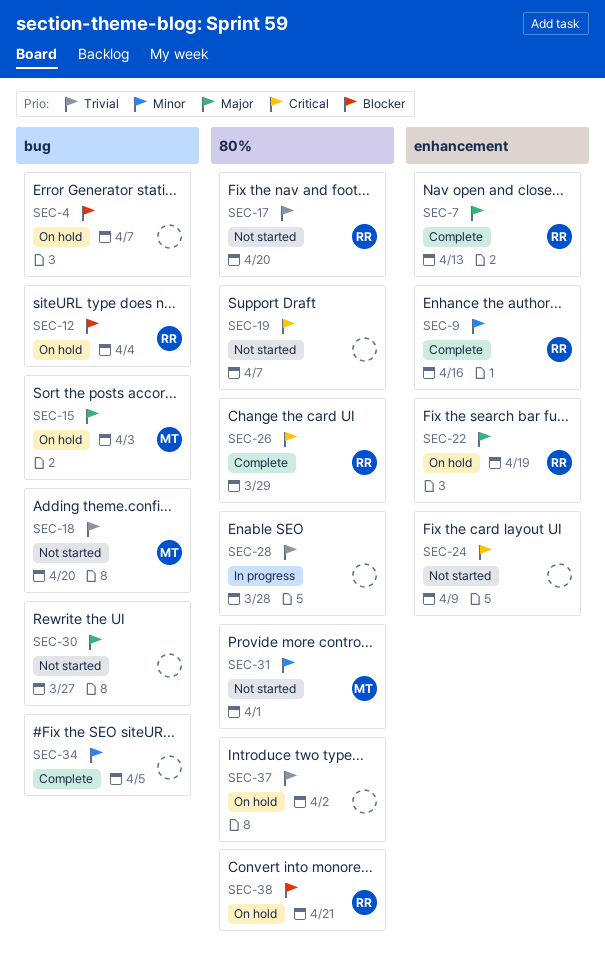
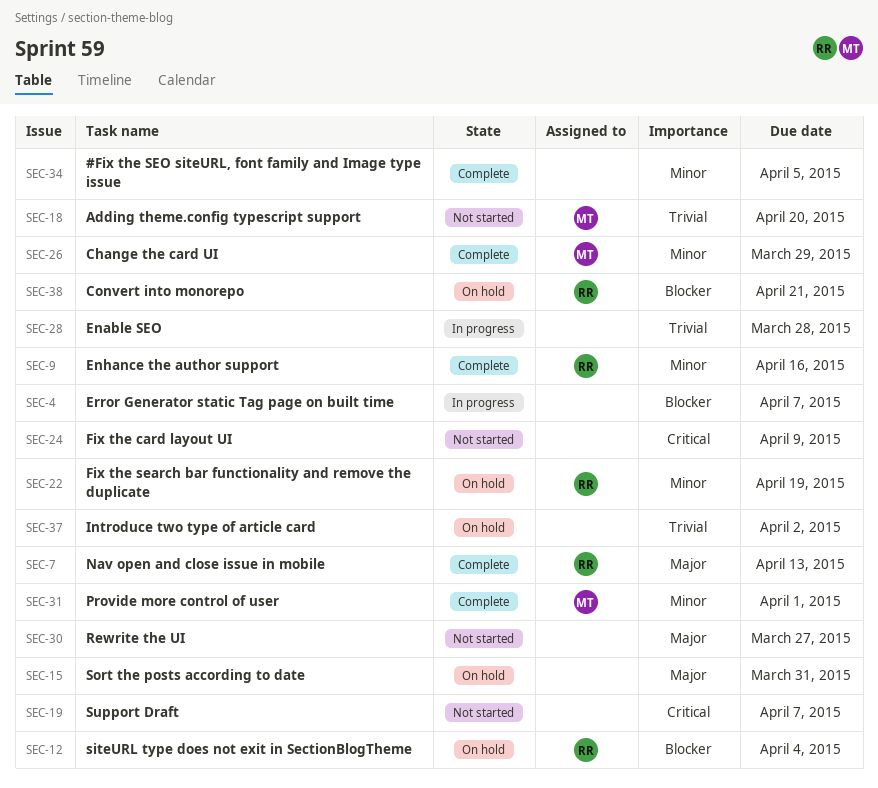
SEC-4, status: On hold -> In progress
SEC-15, owner: MT -> none
SEC-15, due: Apr 3 -> Mar 31
SEC-17: present -> none
SEC-22, priority: Major -> Minor
SEC-26, owner: RR -> MT
SEC-26, priority: Critical -> Minor
SEC-31, status: Not started -> Complete

